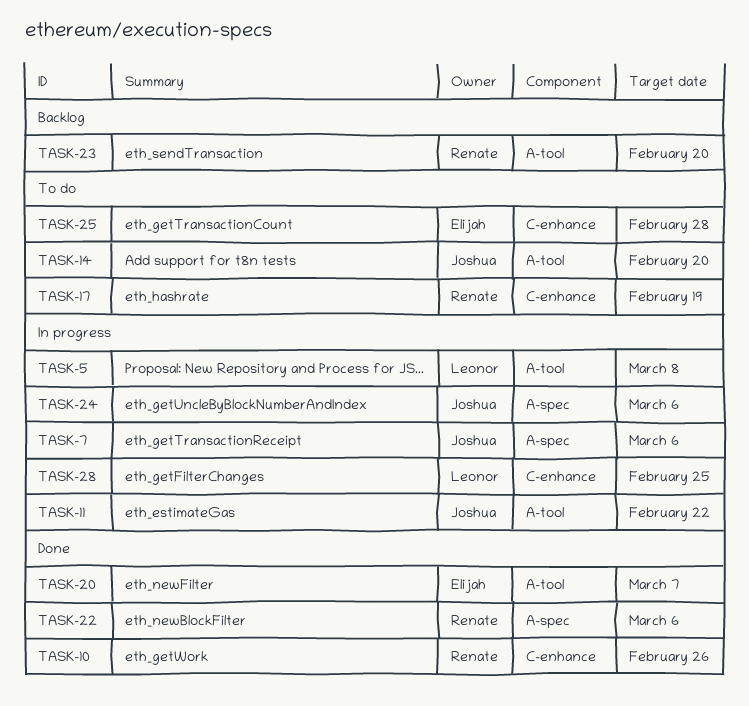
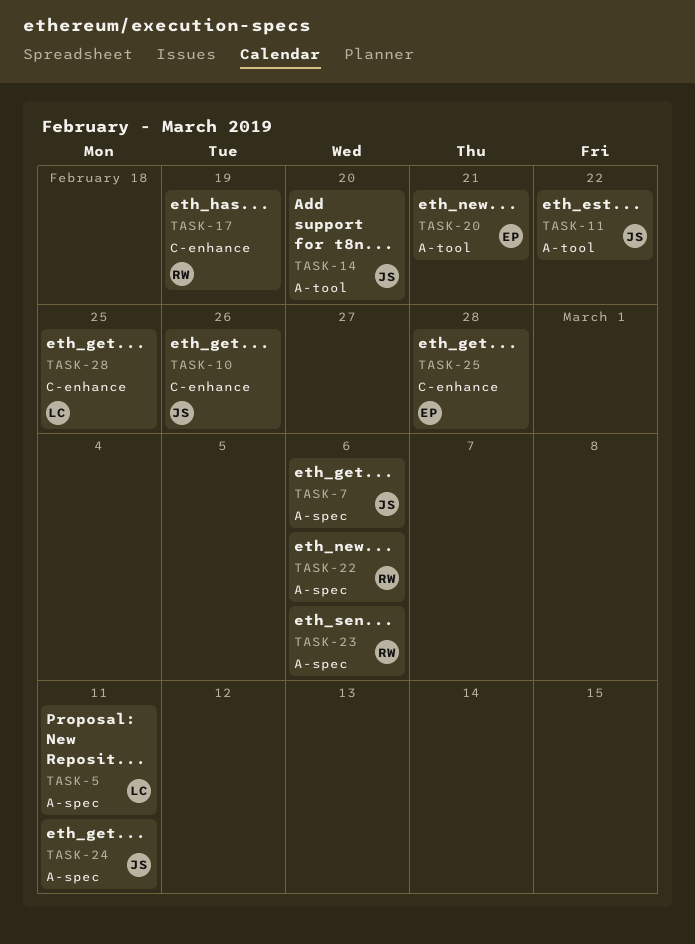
TASK-5, label: A-tool -> A-spec
TASK-5, due: Mar 8 -> Mar 11
TASK-10, owner: Renate -> Joshua
TASK-20, due: Mar 7 -> Feb 21
TASK-23, label: A-tool -> A-spec
TASK-23, due: Feb 20 -> Mar 6
TASK-24, due: Mar 6 -> Mar 11

